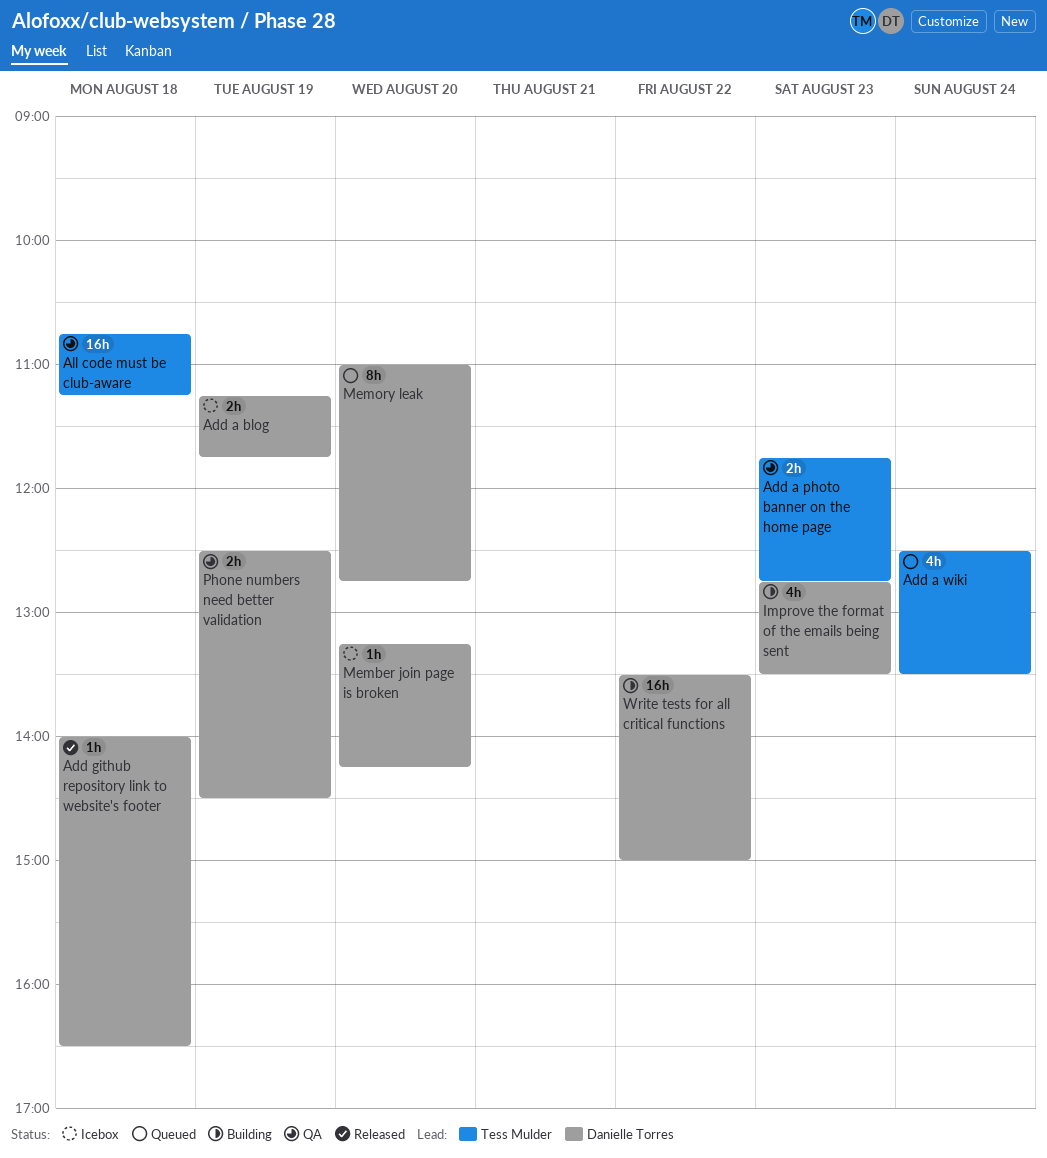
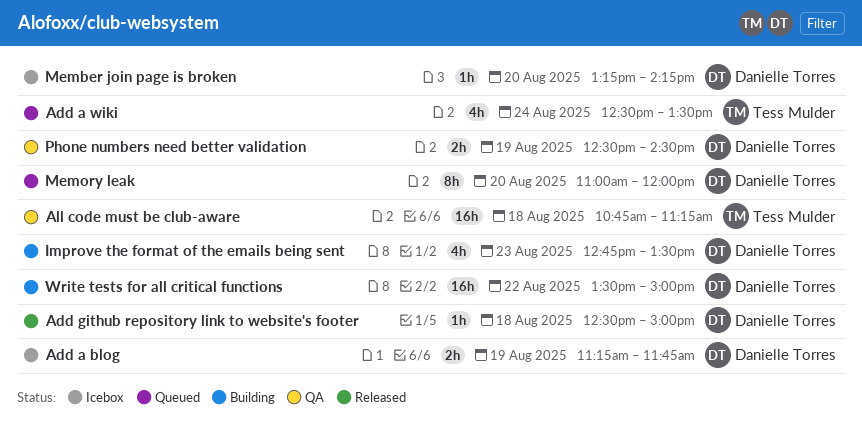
Add a photo banner on the home page: present -> none
Add github repository link to website's footer, begins: 14:00 -> 12:30
Add github repository link to website's footer, ends: 16:30 -> 15:00
Memory leak, ends: 12:45 -> 12:00

